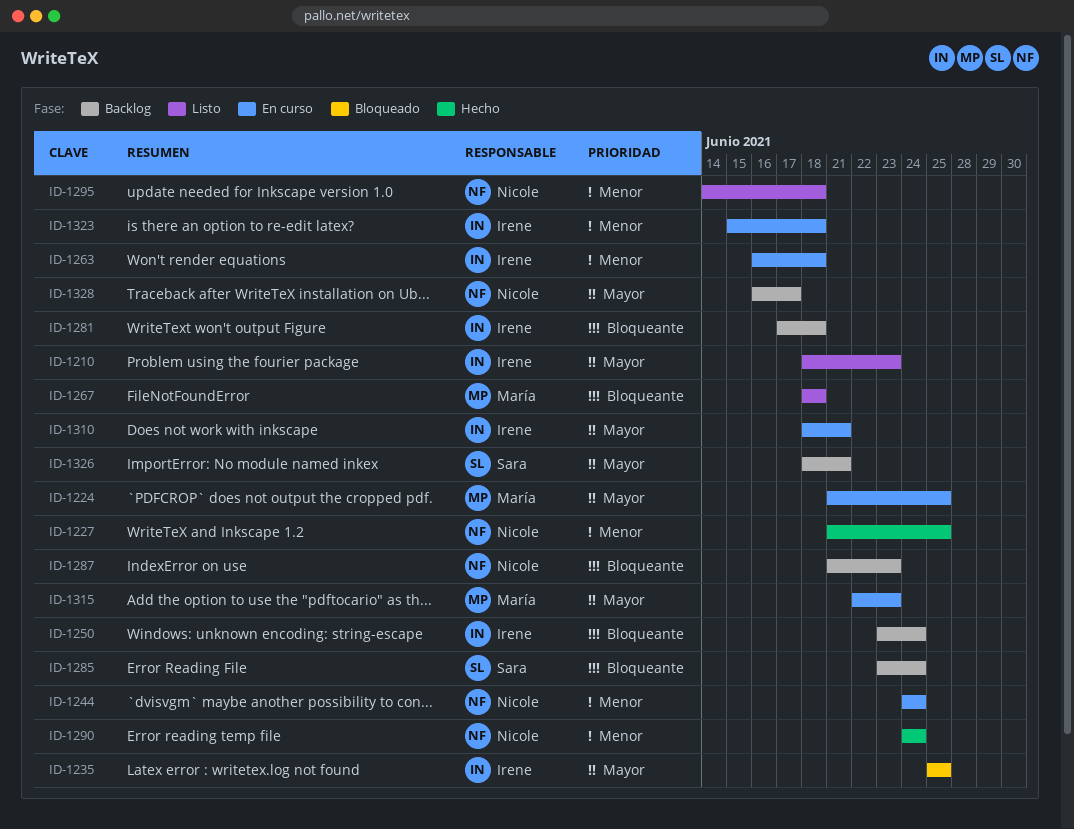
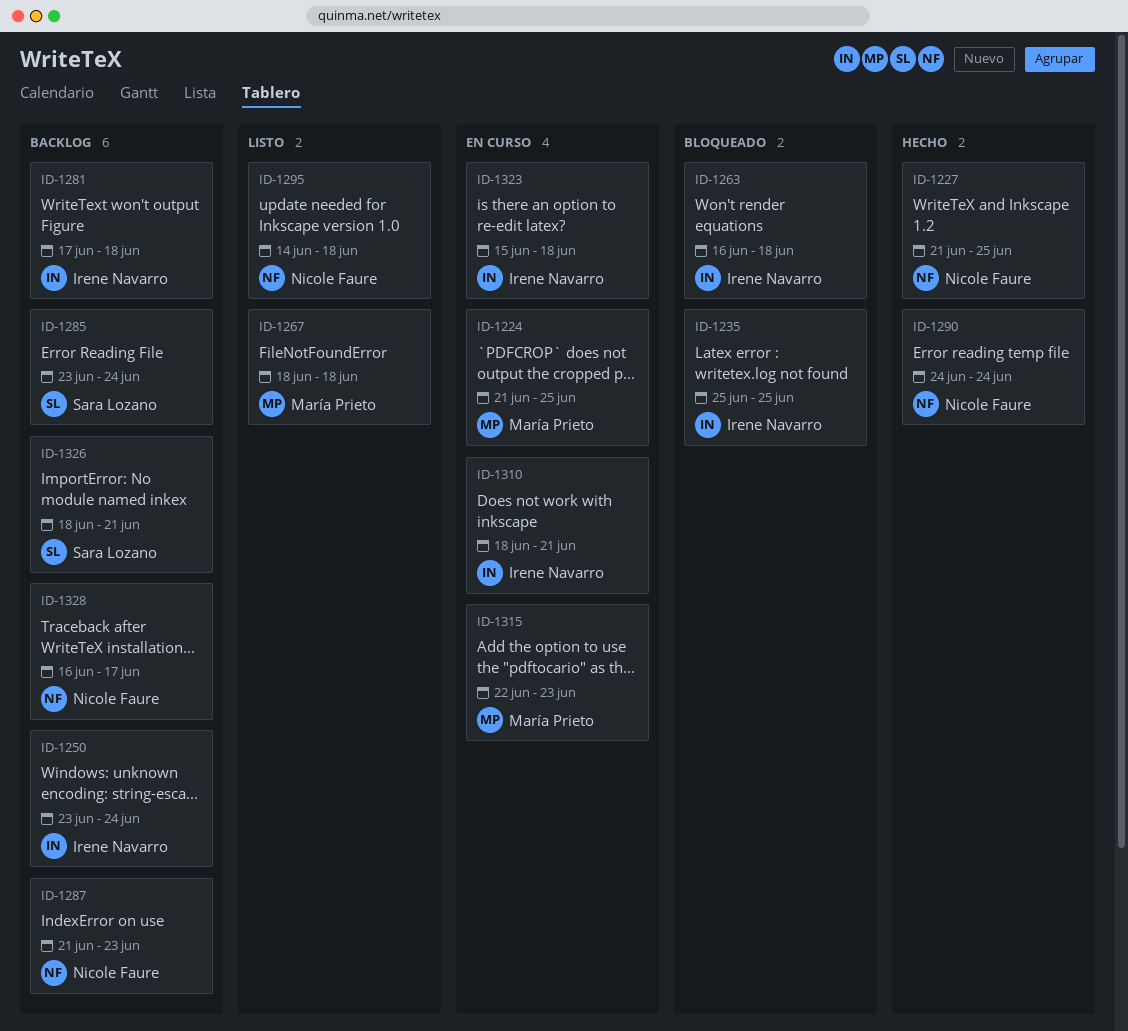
ID-1210: present -> none
ID-1244: present -> none
ID-1263, status: En curso -> Bloqueado

